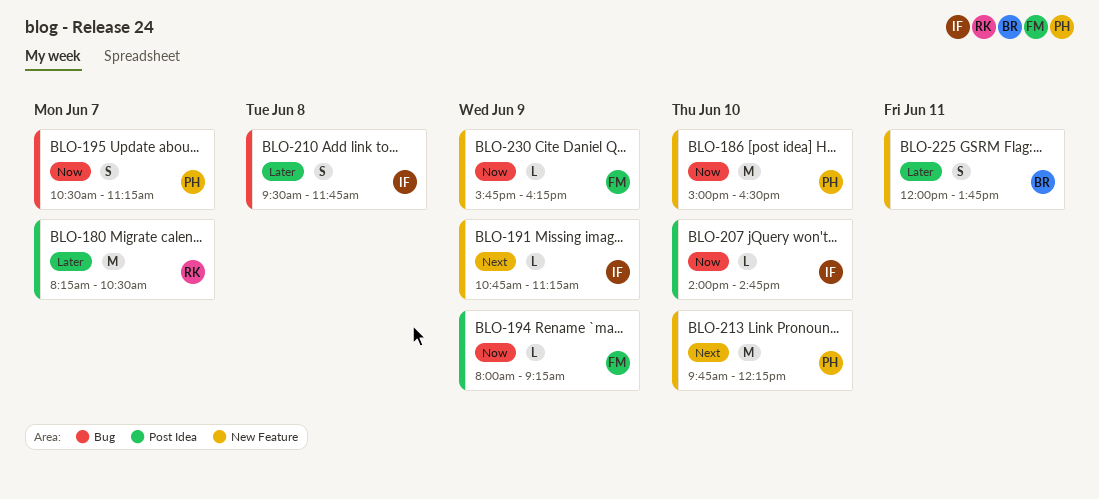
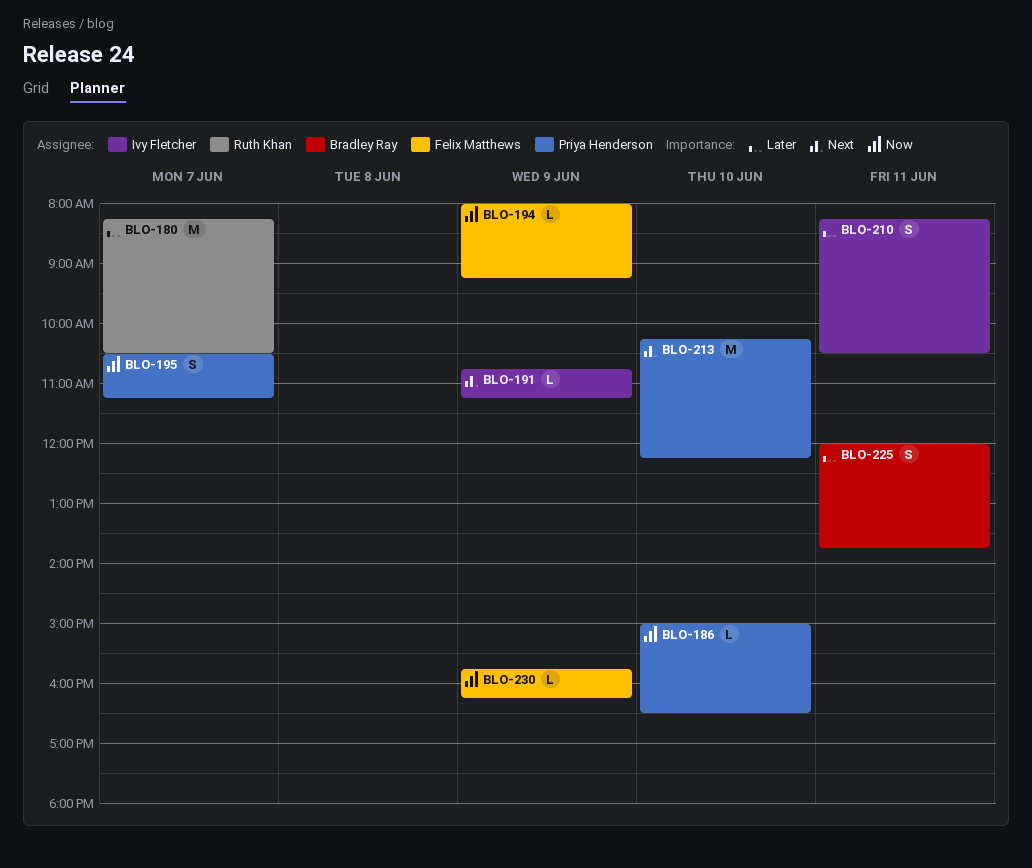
BLO-186, estimate: M -> L
BLO-207: present -> none
BLO-210, day: Jun 8 -> Jun 11
BLO-210, begins: 09:30 -> 08:15
BLO-210, ends: 11:45 -> 10:30
BLO-213, begins: 09:45 -> 10:15

